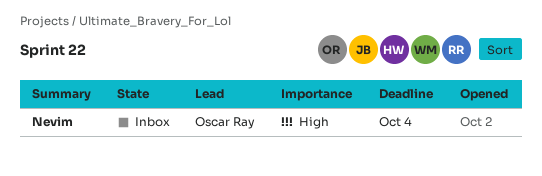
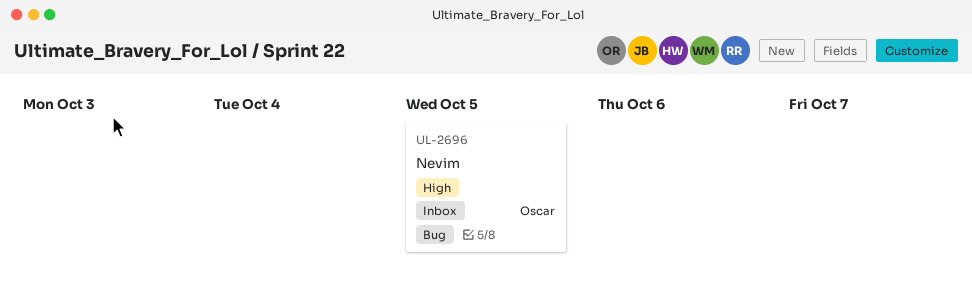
Nevim, due: Oct 4 -> Oct 5

